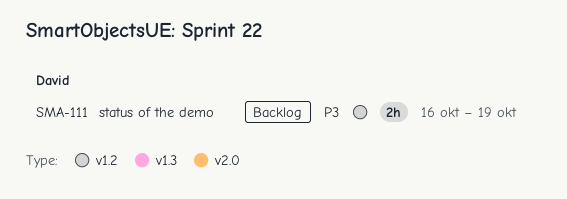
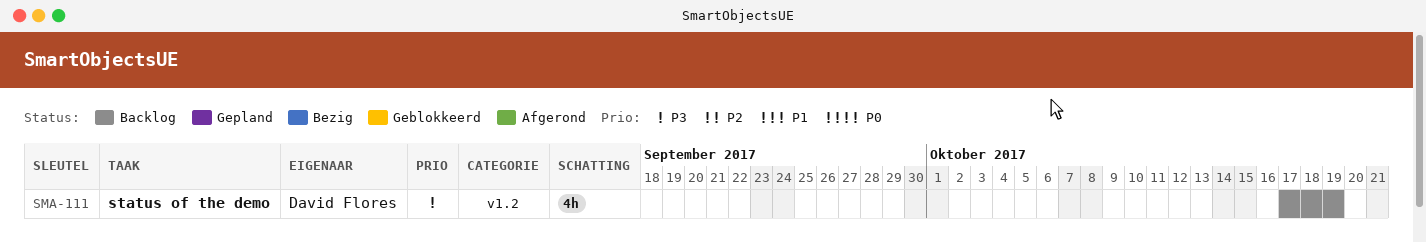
SMA-111, estimate: 2h -> 4h
SMA-111, start: Oct 16 -> Oct 17

